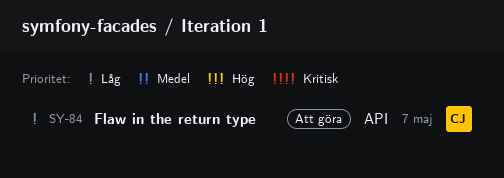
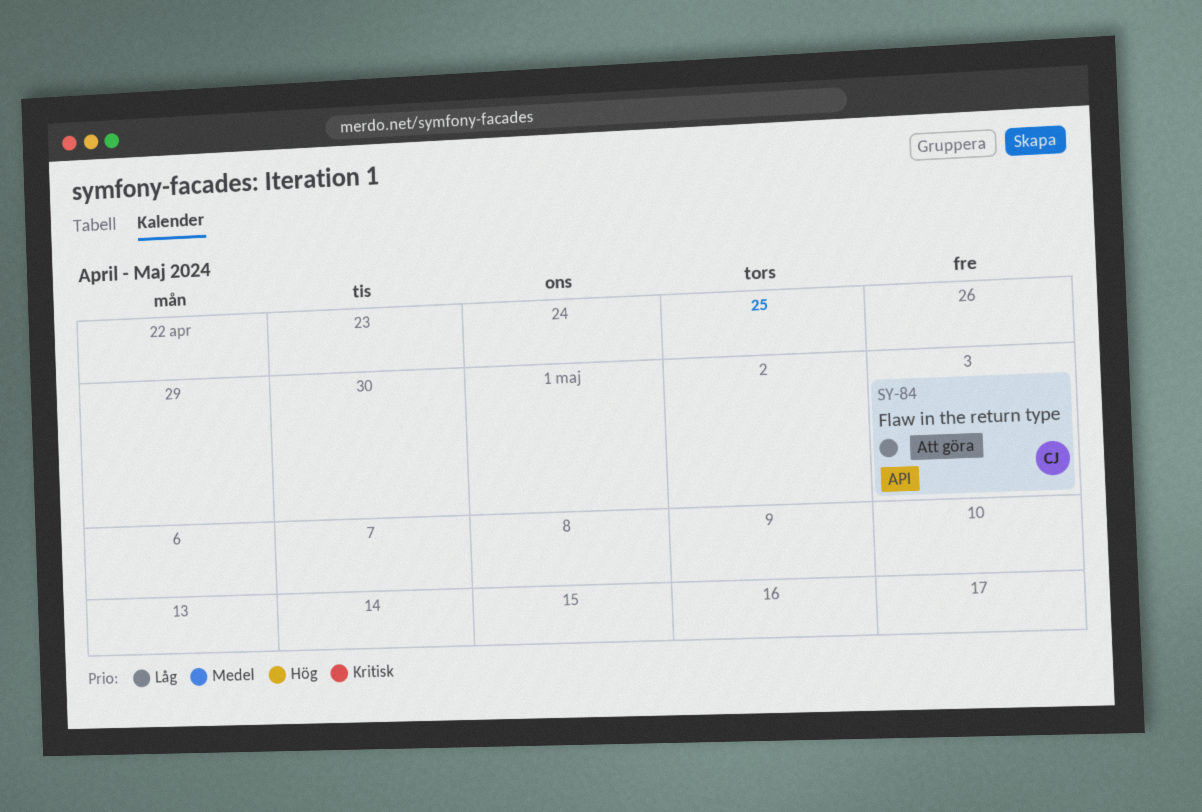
SY-84, due: May 7 -> May 3

